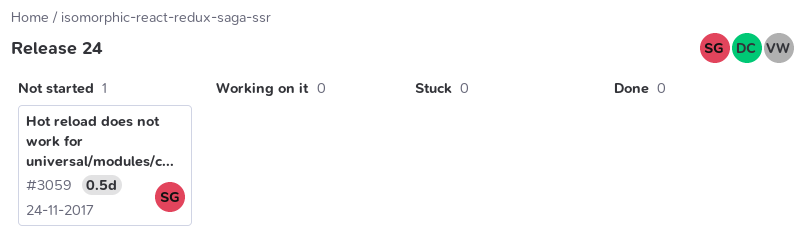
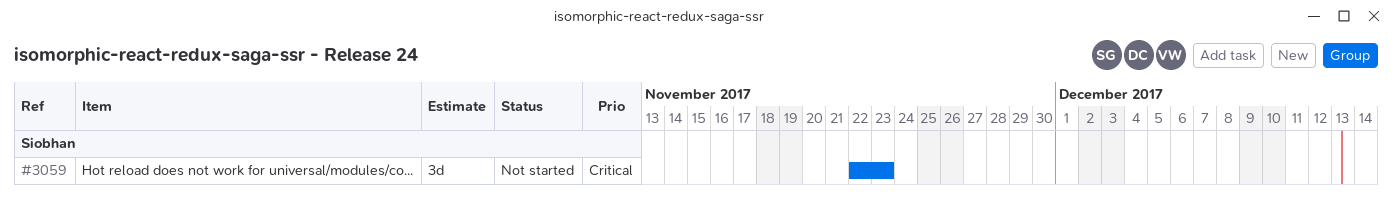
#3059, estimate: 0.5d -> 3d
#3059, due: Nov 24 -> Nov 23

